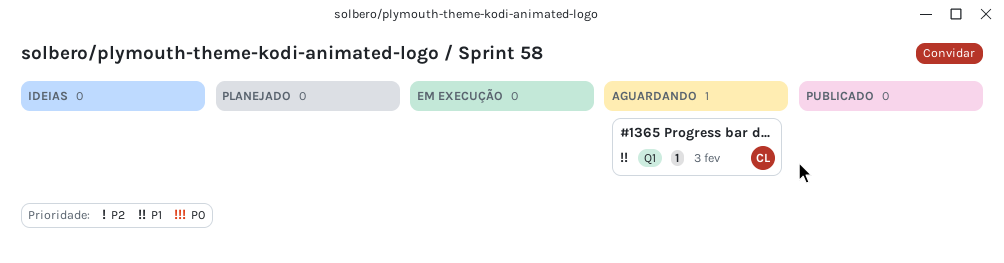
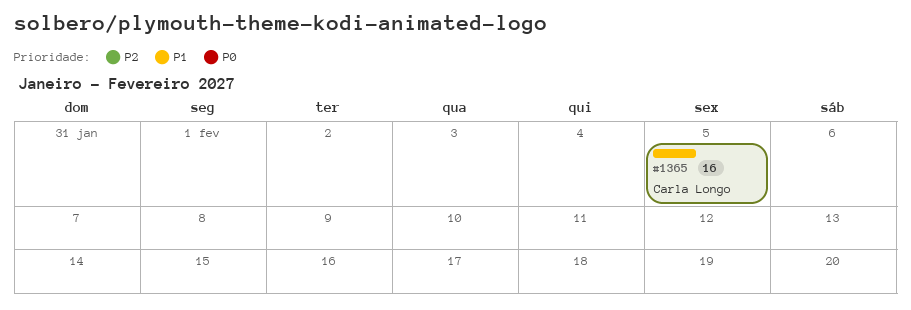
#1365, estimate: 1 -> 16
#1365, due: Feb 3 -> Feb 5

